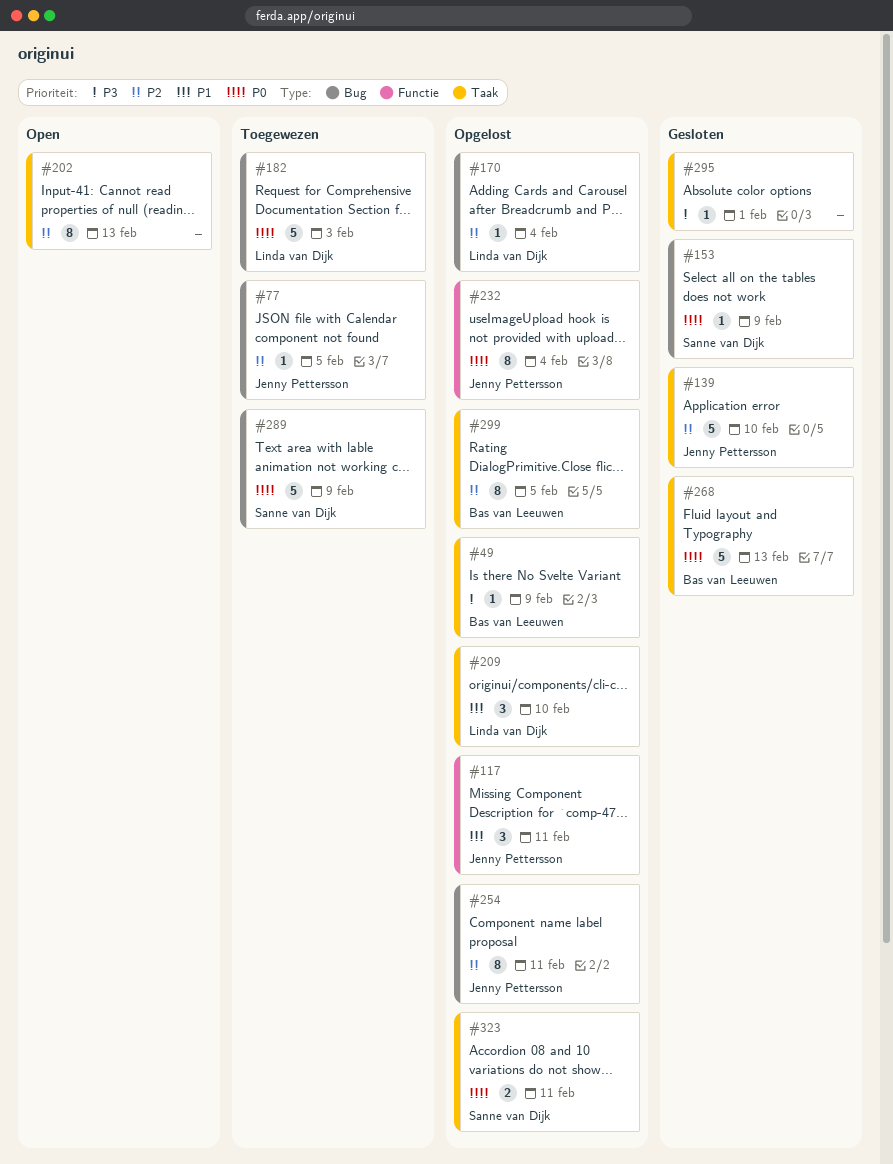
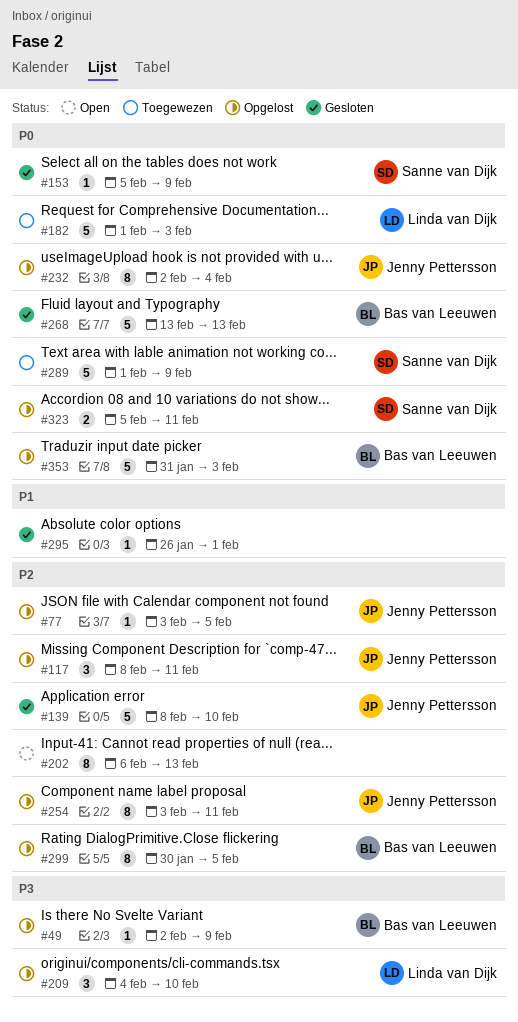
#77, status: Toegewezen -> Opgelost
#117, priority: P1 -> P2
#170: present -> none
#209, priority: P1 -> P3
#295, priority: P3 -> P1
#353: none -> present

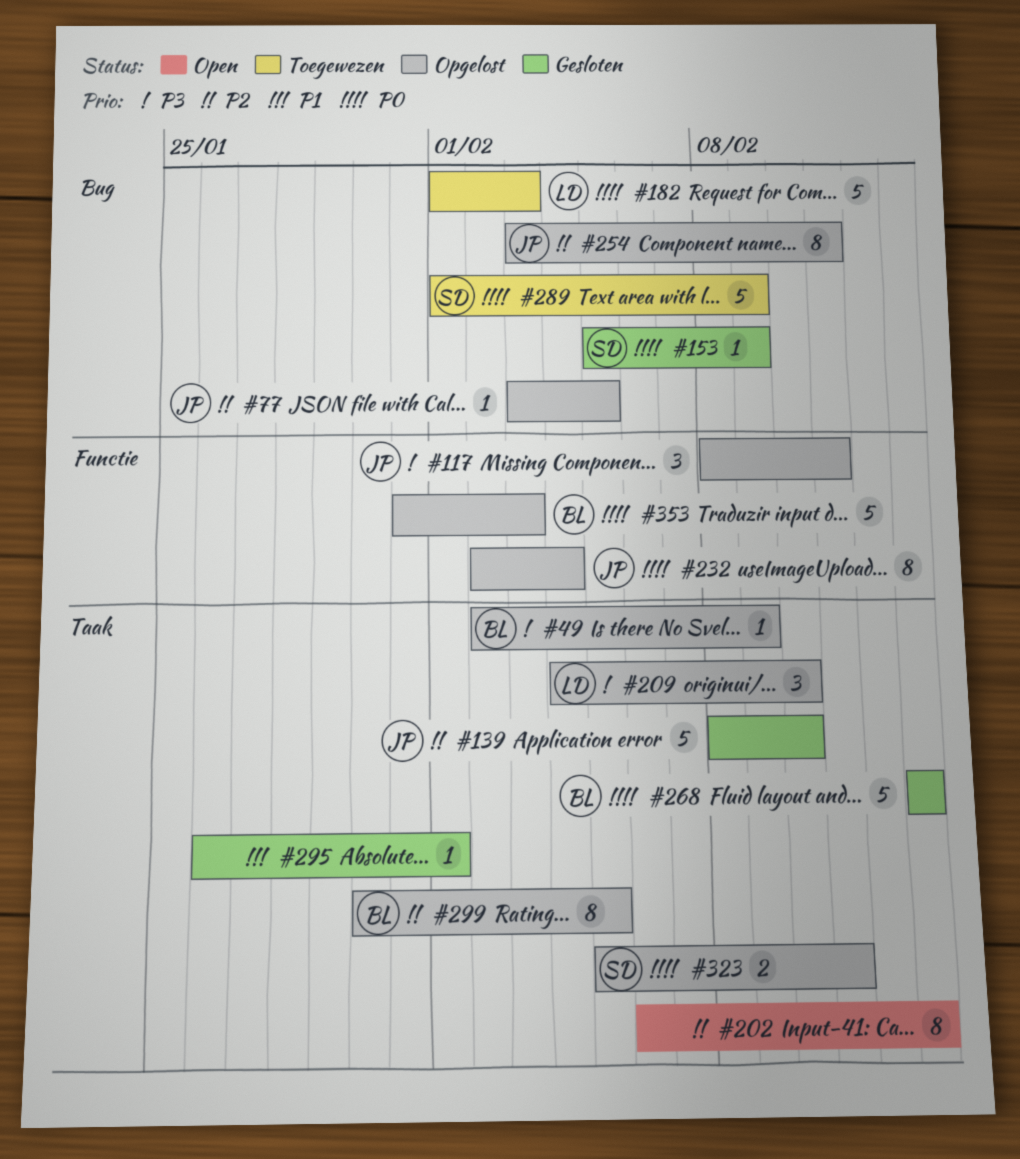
#117, priority: P2 -> P3

